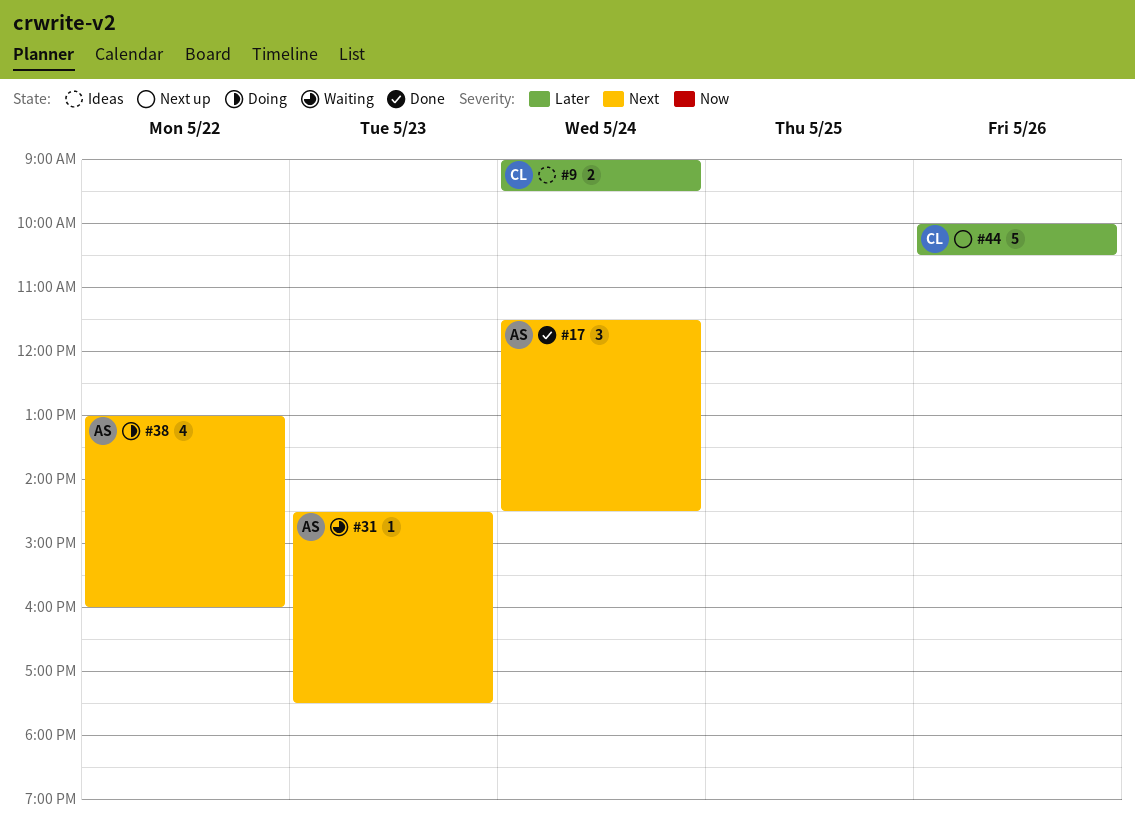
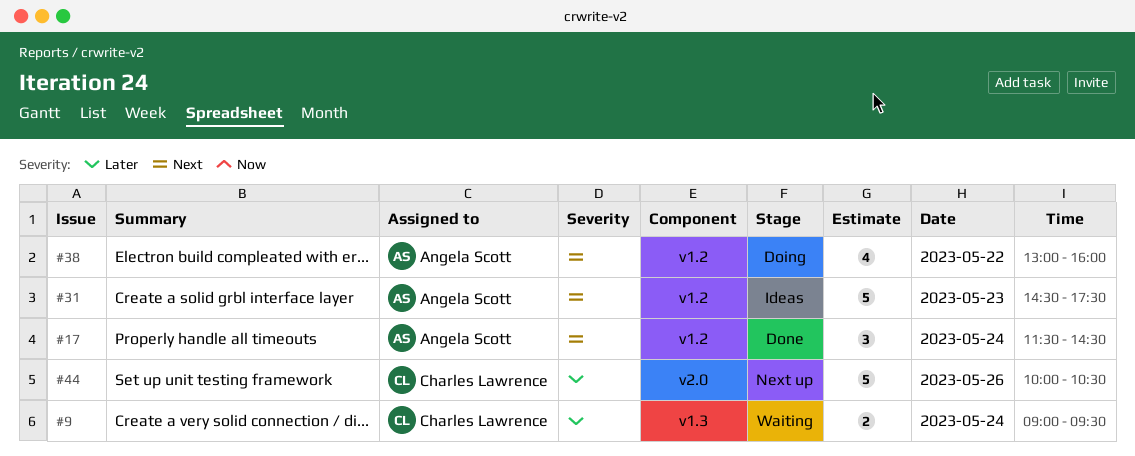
#9, status: Ideas -> Waiting
#31, status: Waiting -> Ideas
#31, estimate: 1 -> 5

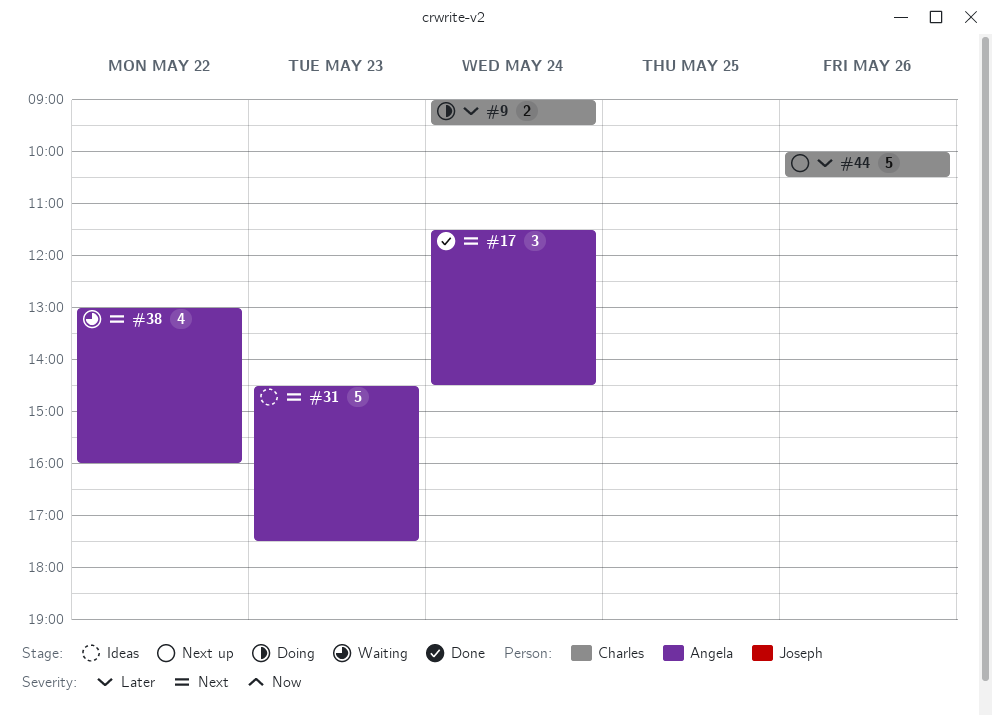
#9, status: Waiting -> Doing
#38, status: Doing -> Waiting

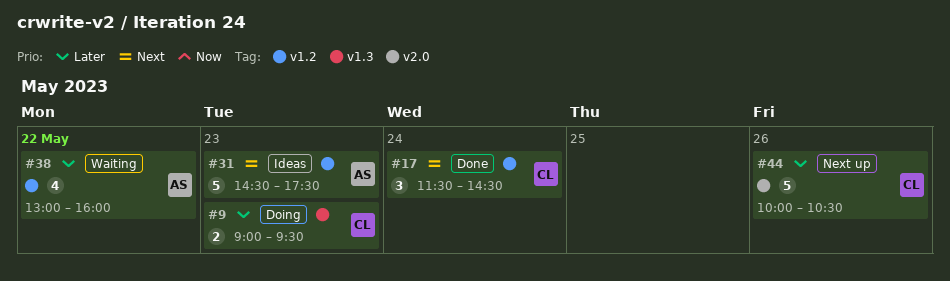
#9, day: May 24 -> May 23
#17, owner: Angela -> Charles
#38, priority: Next -> Later

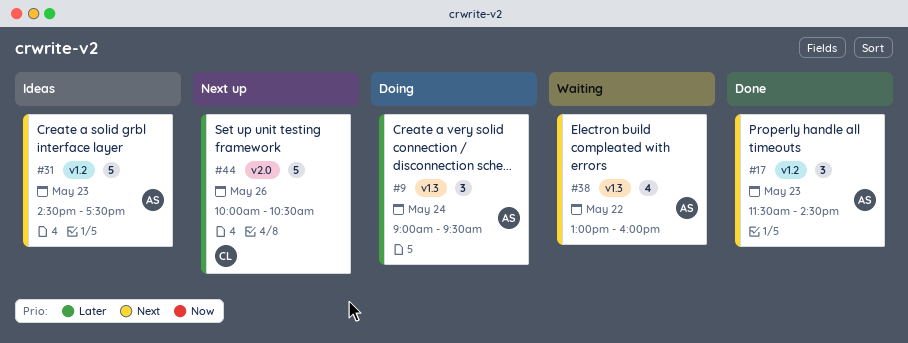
#9, owner: CL -> AS
#9, estimate: 2 -> 3
#9, day: May 23 -> May 24
#17, owner: CL -> AS
#17, day: May 24 -> May 23
#38, priority: Later -> Next
#38, label: v1.2 -> v1.3

